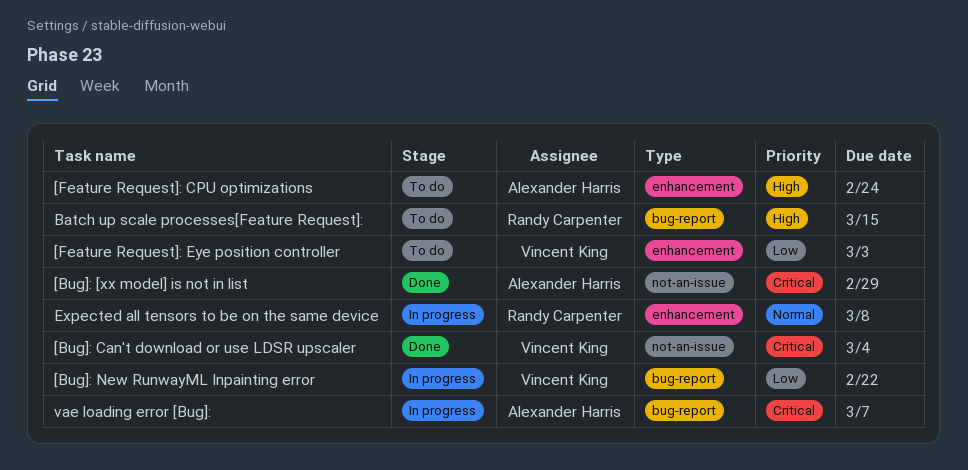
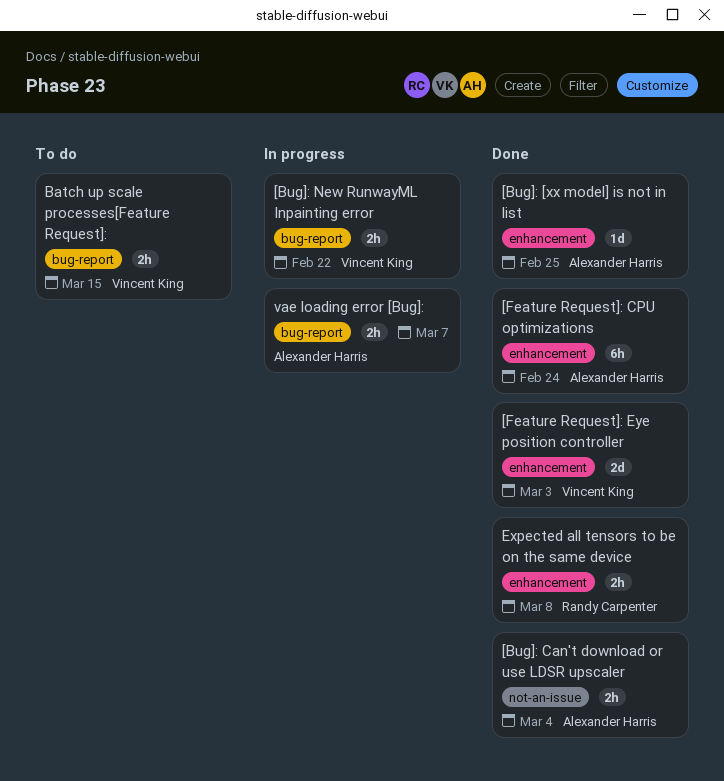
[Bug]: [xx model] is not in list, label: not-an-issue -> enhancement
[Bug]: [xx model] is not in list, due: Feb 29 -> Feb 25
[Bug]: Can't download or use LDSR upscaler, owner: Vincent King -> Alexander Harris
[Feature Request]: CPU optimizations, status: To do -> Done
[Feature Request]: Eye position controller, status: To do -> Done
Batch up scale processes[Feature Request]:, owner: Randy Carpenter -> Vincent King
Expected all tensors to be on the same device, status: In progress -> Done

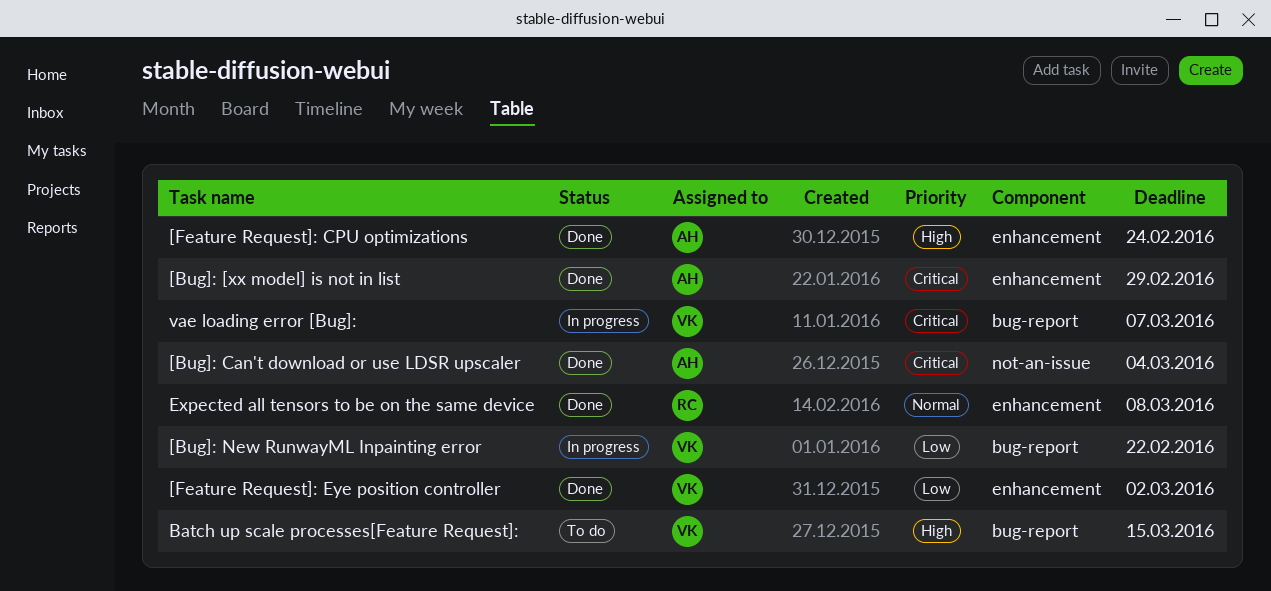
[Bug]: [xx model] is not in list, due: Feb 25 -> Feb 29
[Feature Request]: Eye position controller, due: Mar 3 -> Mar 2
vae loading error [Bug]:, owner: Alexander Harris -> Vincent King

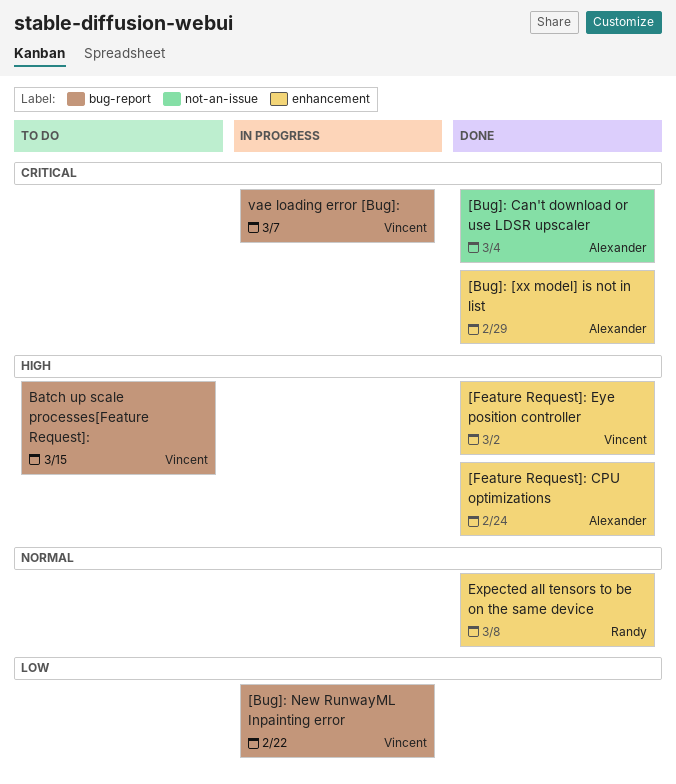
[Feature Request]: Eye position controller, priority: Low -> High

